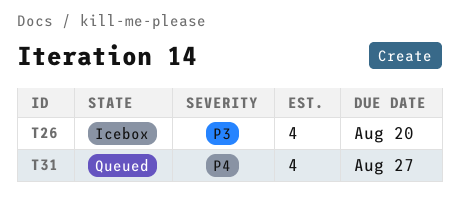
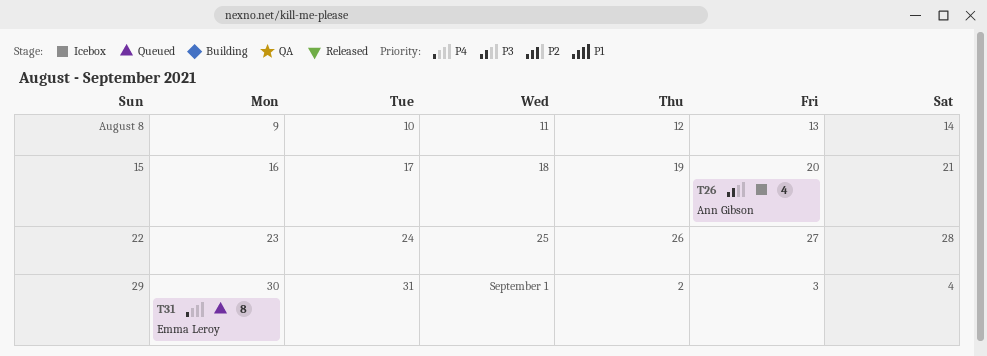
T31, estimate: 4 -> 8
T31, due: Aug 27 -> Aug 30

